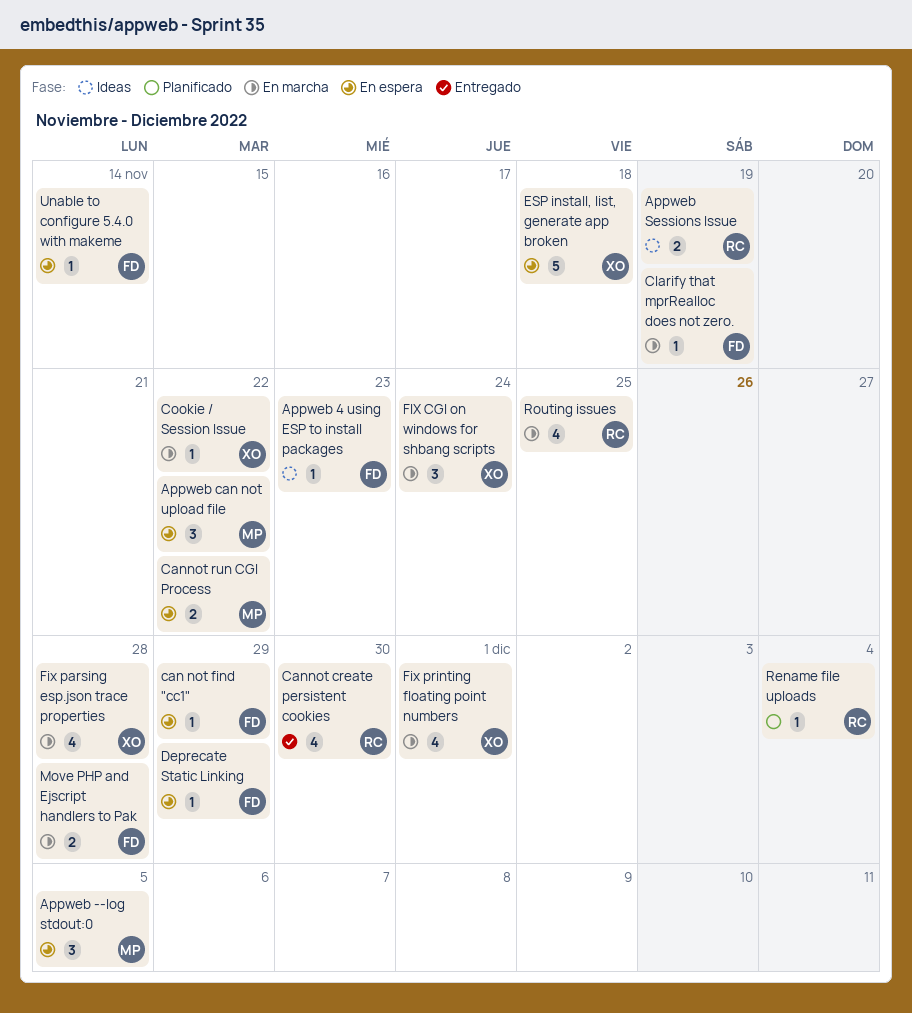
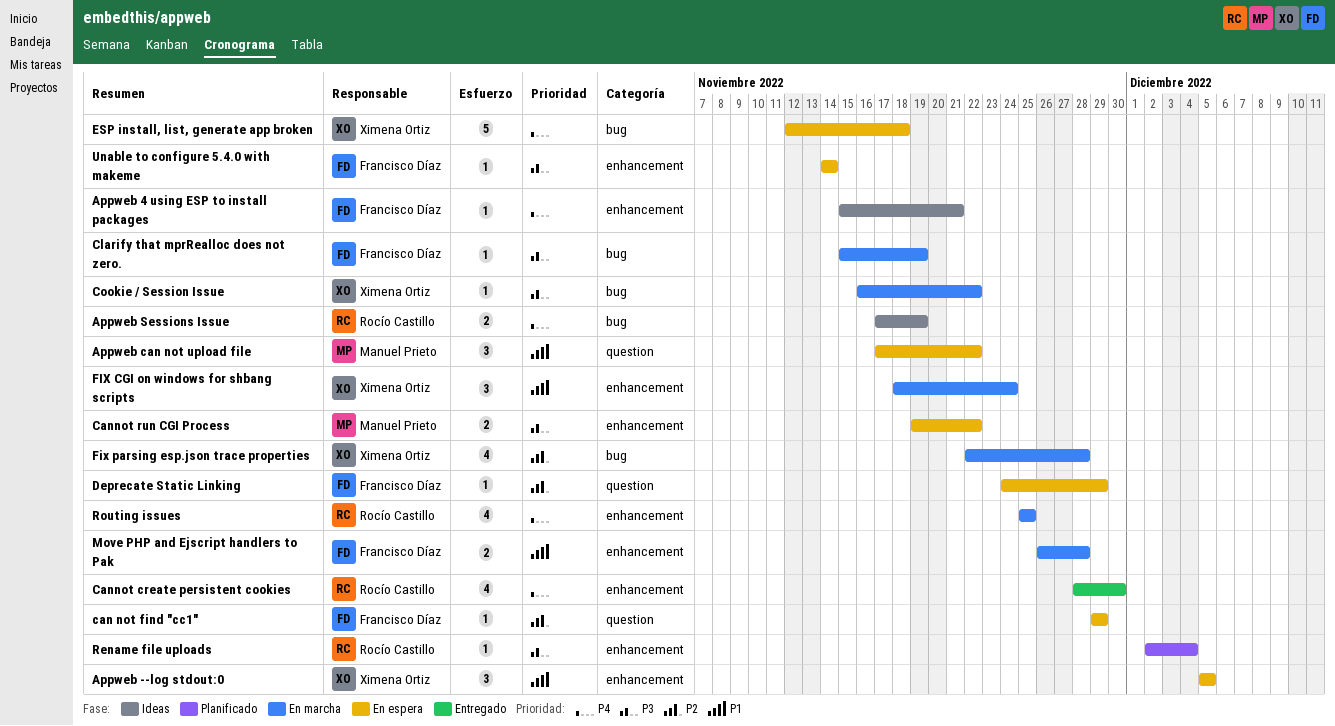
Appweb --log stdout:0, owner: Manuel Prieto -> Ximena Ortiz
Appweb 4 using ESP to install packages, due: Nov 23 -> Nov 21
Fix printing floating point numbers: present -> none

